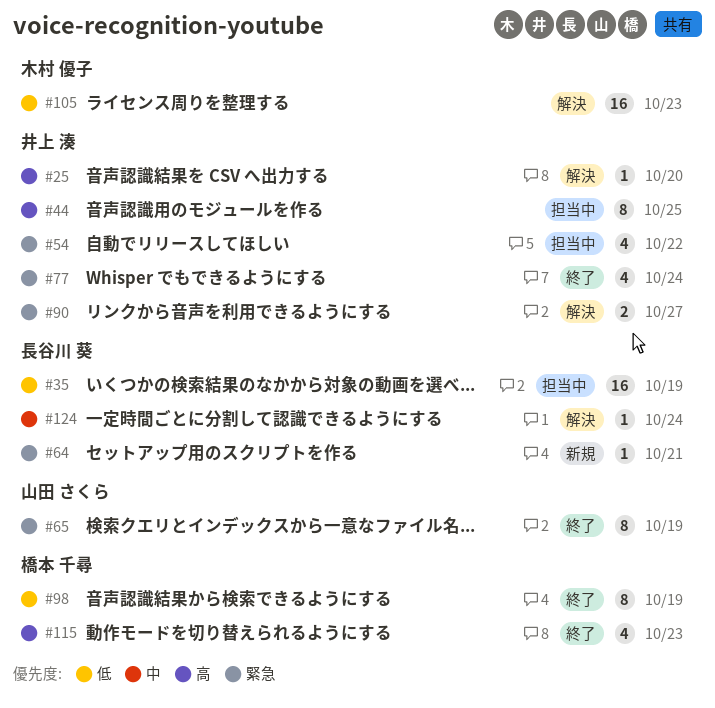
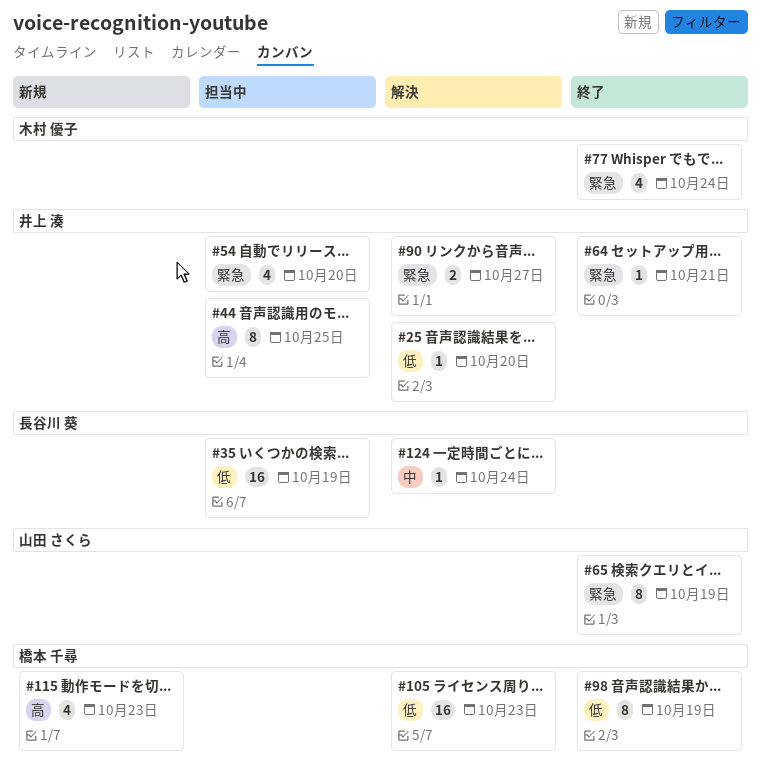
#25, priority: 高 -> 低
#54, due: Oct 22 -> Oct 20
#64, status: 新規 -> 終了
#64, owner: 長谷川 葵 -> 井上 湊
#77, owner: 井上 湊 -> 木村 優子
#105, owner: 木村 優子 -> 橋本 千尋
#115, status: 終了 -> 新規

